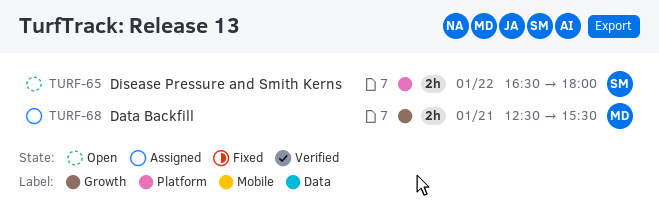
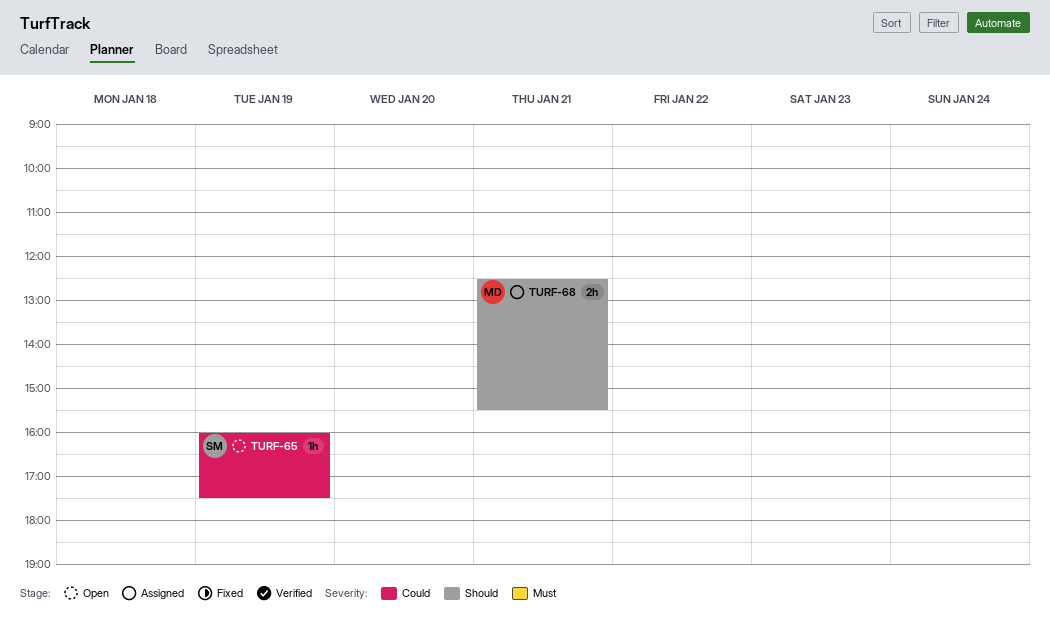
TURF-65, estimate: 2h -> 1h
TURF-65, day: Jan 22 -> Jan 19
TURF-65, begins: 16:30 -> 16:00
TURF-65, ends: 18:00 -> 17:30

